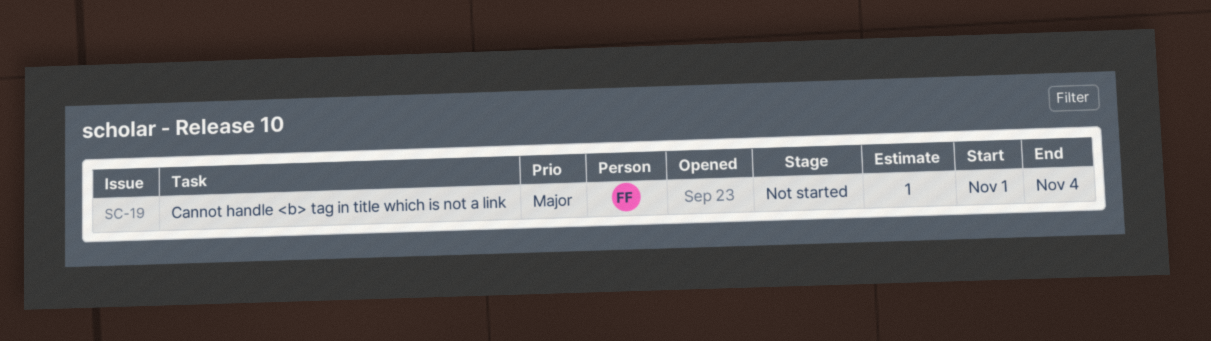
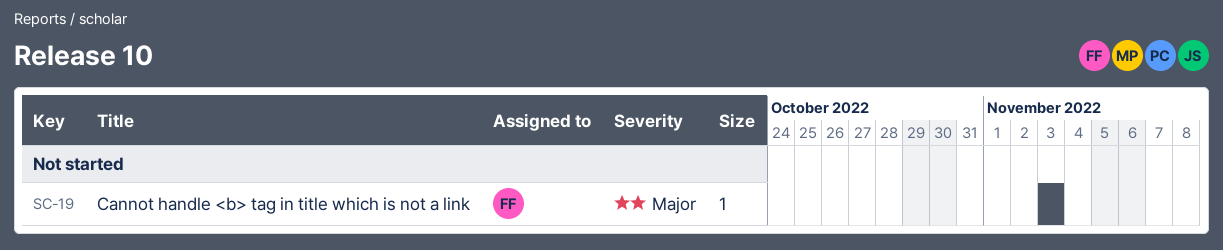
SC-19, start: Nov 1 -> Nov 3
SC-19, due: Nov 4 -> Nov 3

